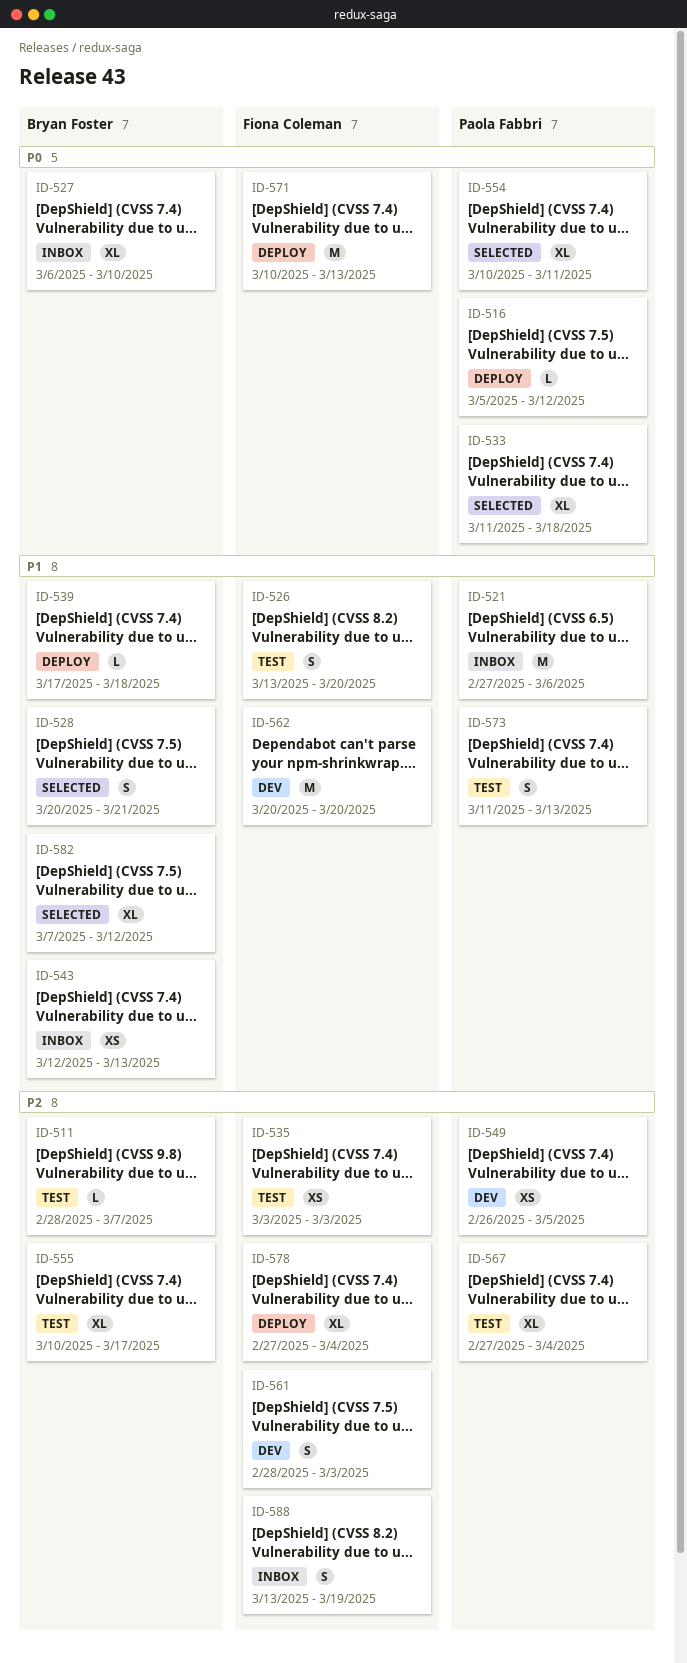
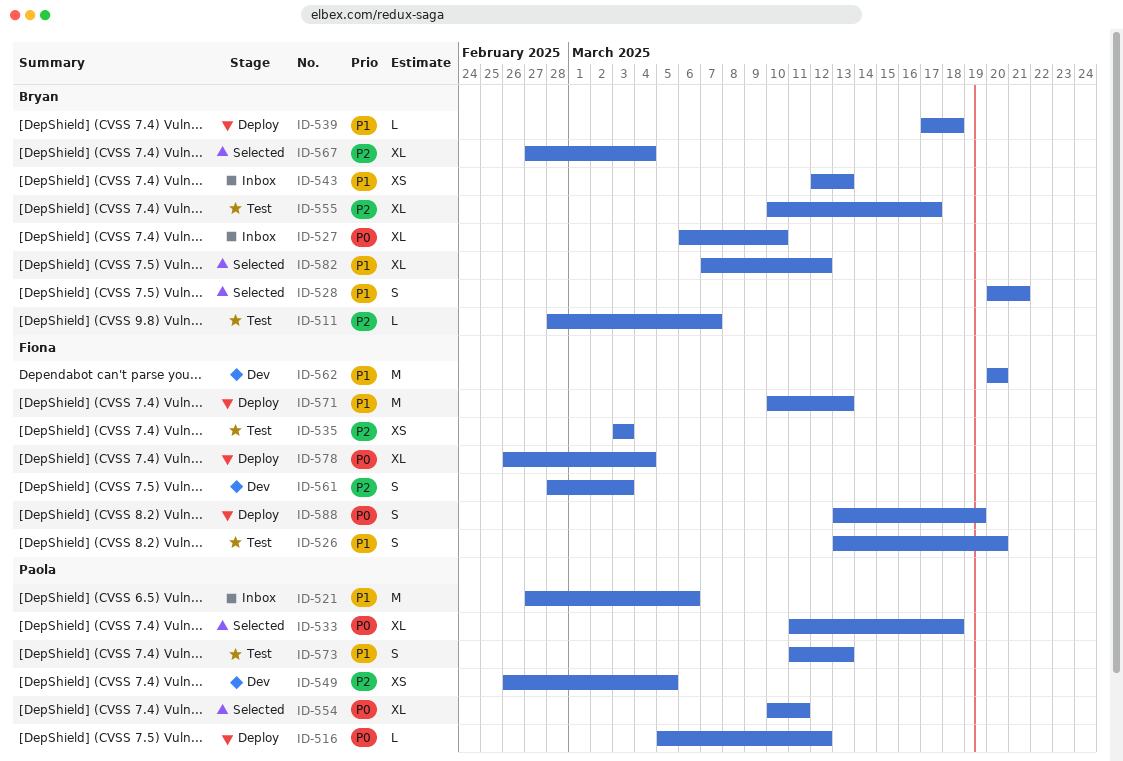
ID-567, status: Test -> Selected
ID-567, owner: Paola Fabbri -> Bryan Foster
ID-571, priority: P0 -> P1
ID-578, priority: P2 -> P0
ID-578, start: Feb 27 -> Feb 26
ID-588, status: Inbox -> Deploy
ID-588, priority: P2 -> P0

